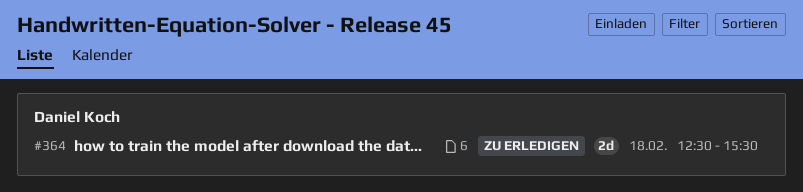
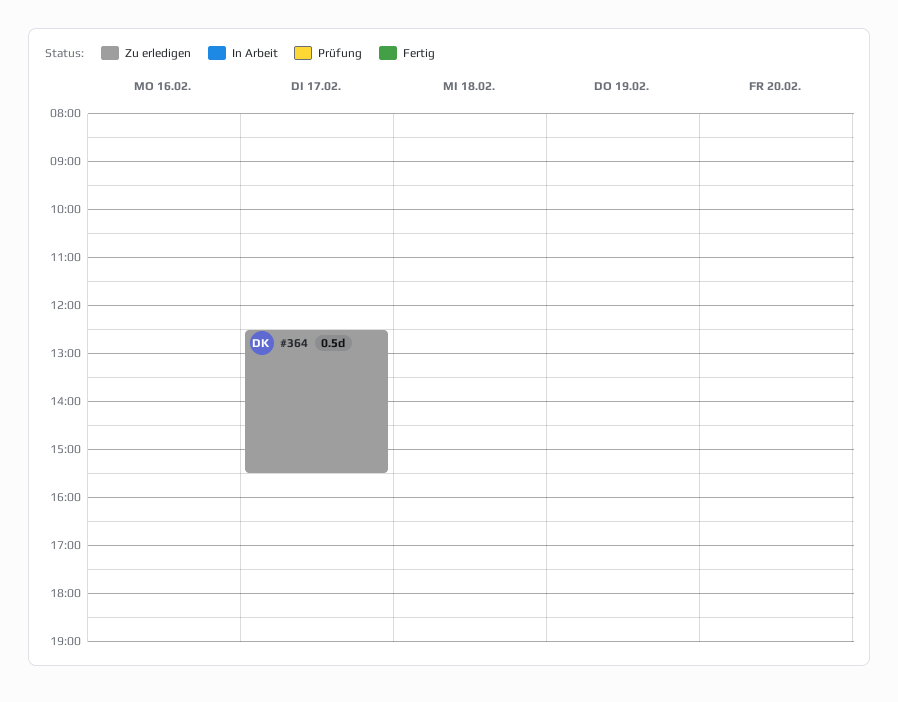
#364, estimate: 2d -> 0.5d
#364, day: Feb 18 -> Feb 17

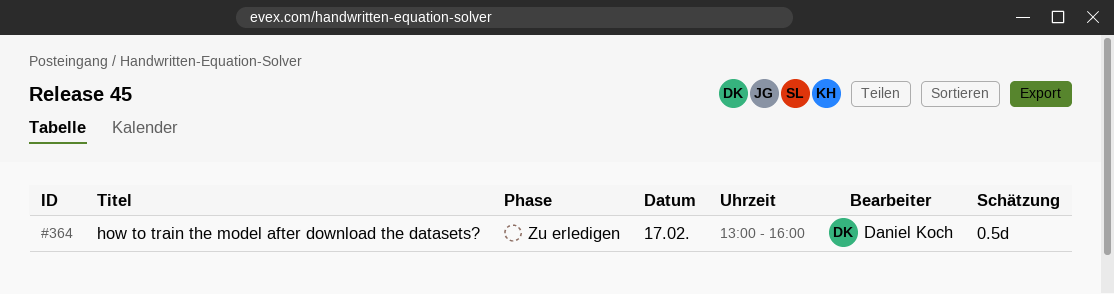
#364, begins: 12:30 -> 13:00
#364, ends: 15:30 -> 16:00

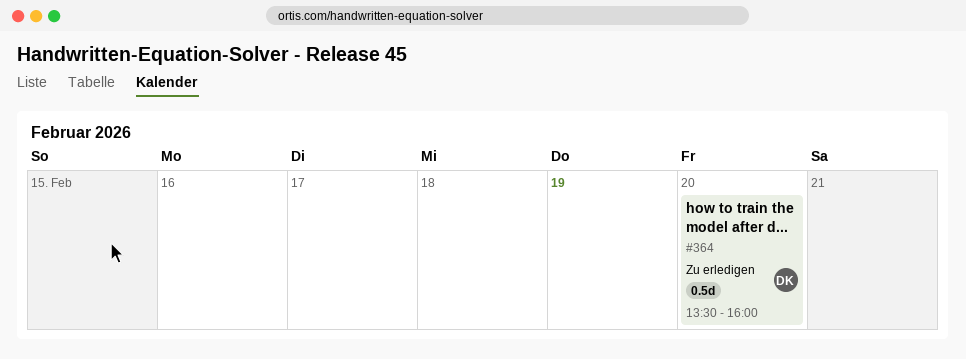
#364, day: Feb 17 -> Feb 20
#364, begins: 13:00 -> 13:30

